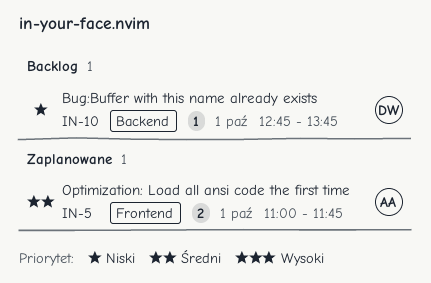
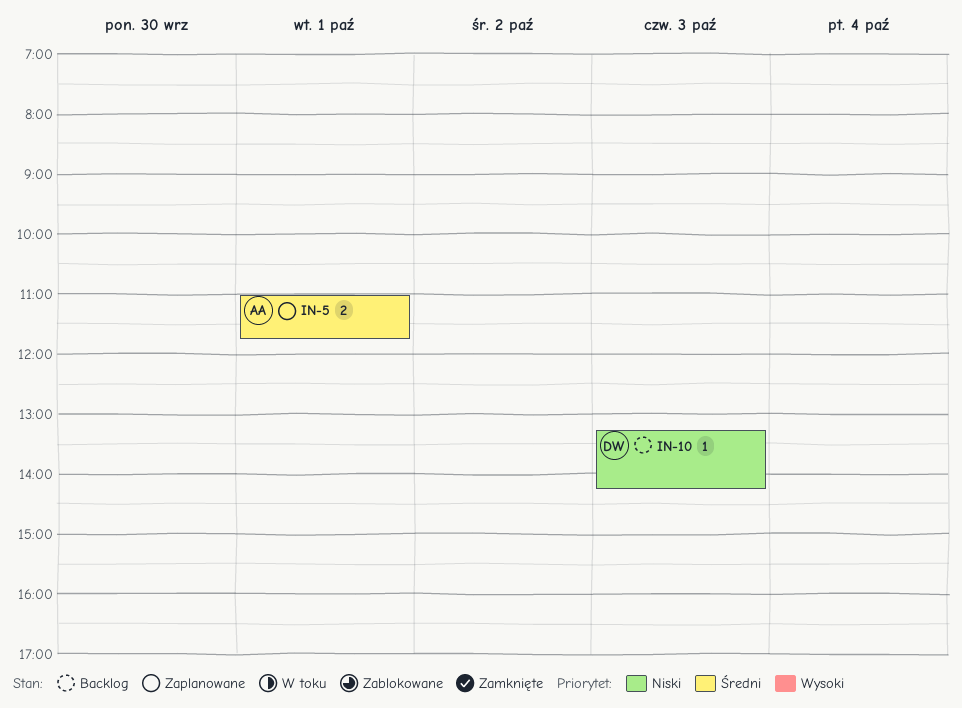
IN-10, day: Oct 1 -> Oct 3
IN-10, begins: 12:45 -> 13:15
IN-10, ends: 13:45 -> 14:15

